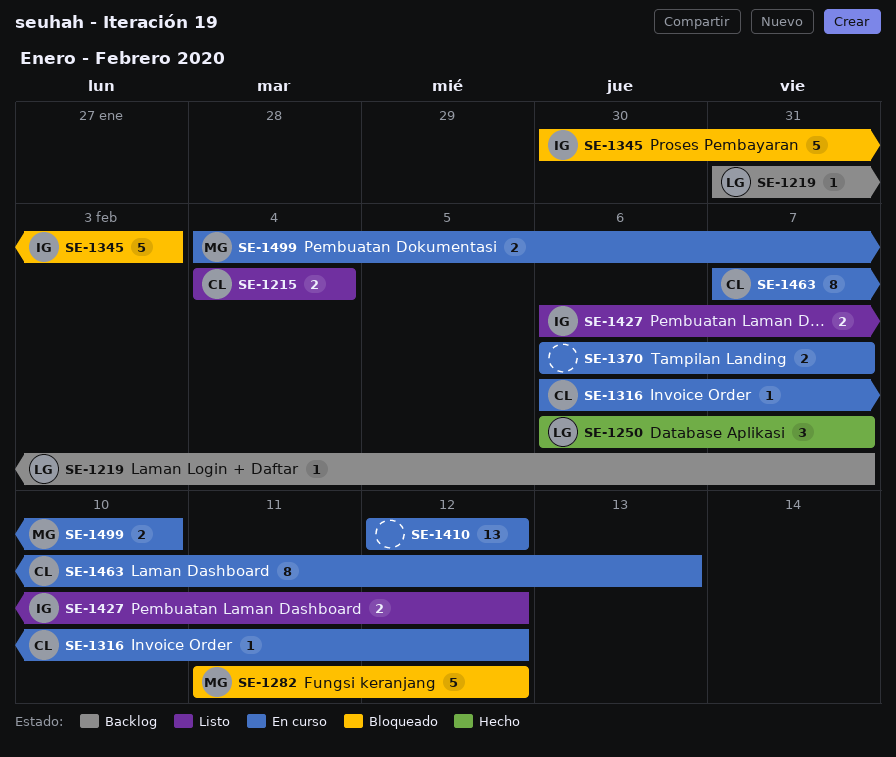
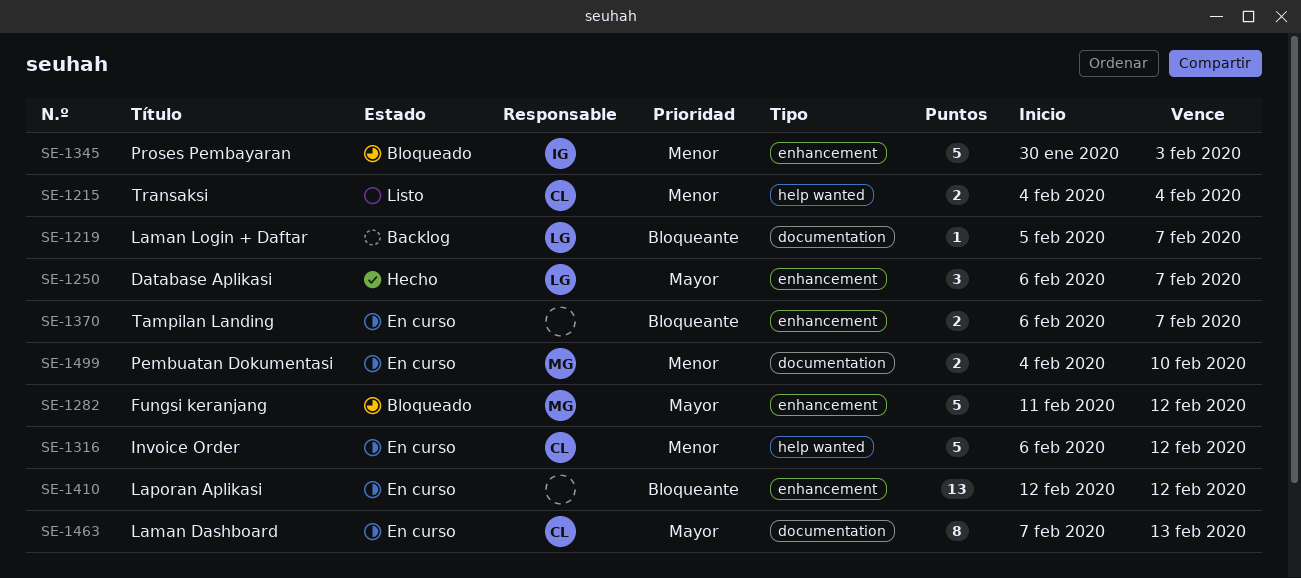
SE-1219, start: Jan 31 -> Feb 5
SE-1316, estimate: 1 -> 5
SE-1427: present -> none

